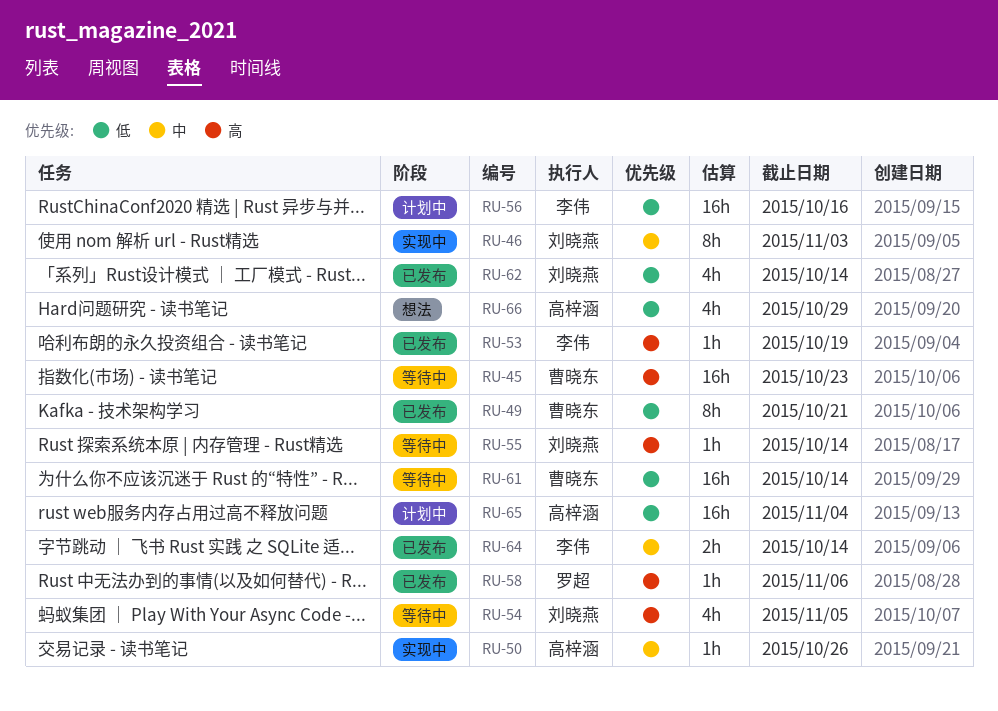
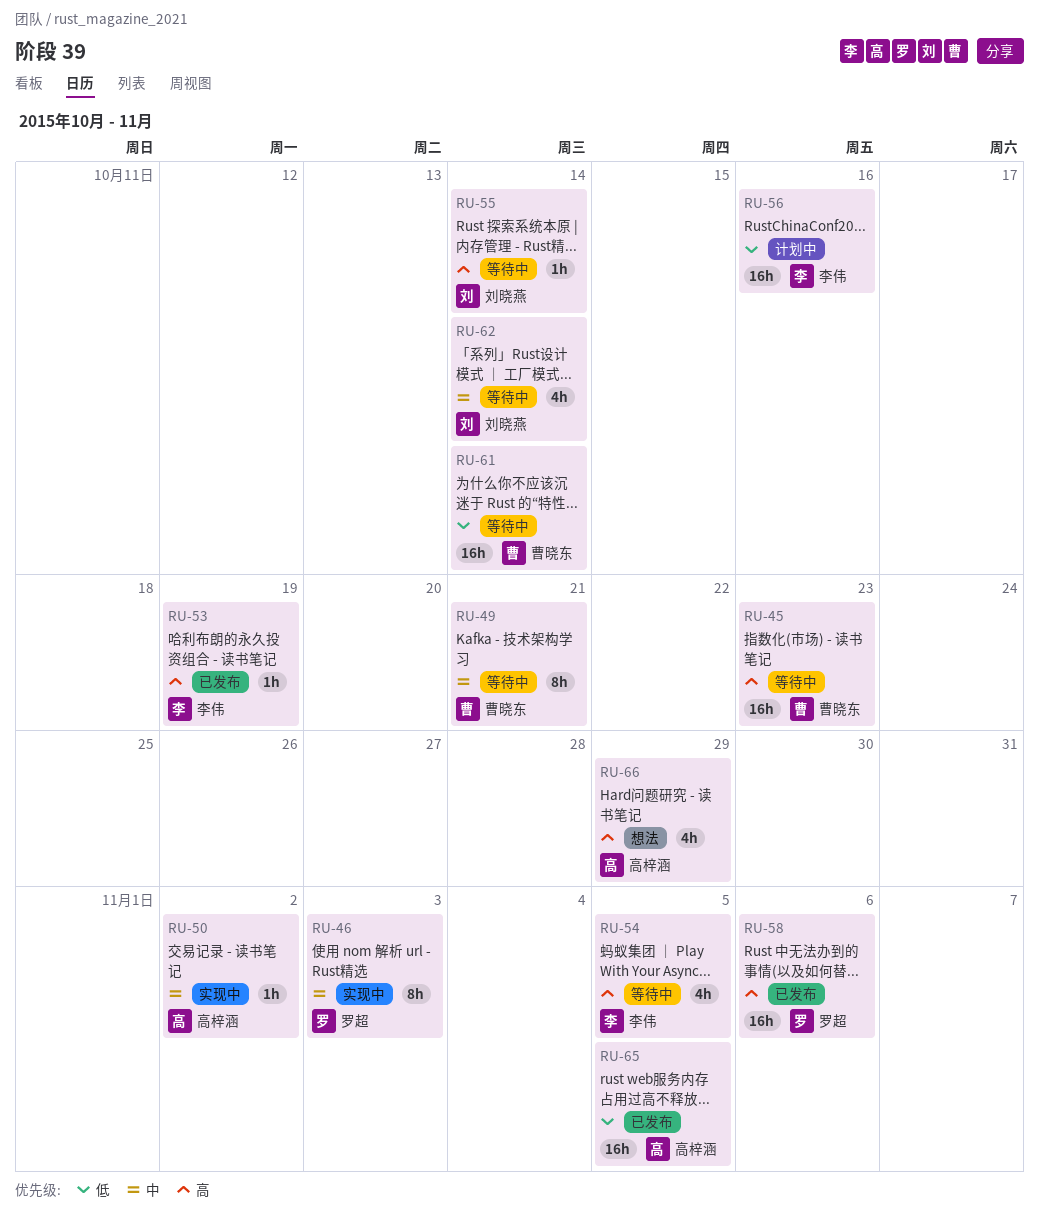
RU-46, owner: 刘晓燕 -> 罗超
RU-49, status: 已发布 -> 等待中
RU-49, priority: 低 -> 中
RU-50, due: Oct 26 -> Nov 2
RU-54, owner: 刘晓燕 -> 李伟
RU-58, estimate: 1h -> 16h
RU-62, status: 已发布 -> 等待中
RU-62, priority: 低 -> 中
RU-64: present -> none
RU-65, status: 计划中 -> 已发布
RU-65, due: Nov 4 -> Nov 5
RU-66, priority: 低 -> 高

